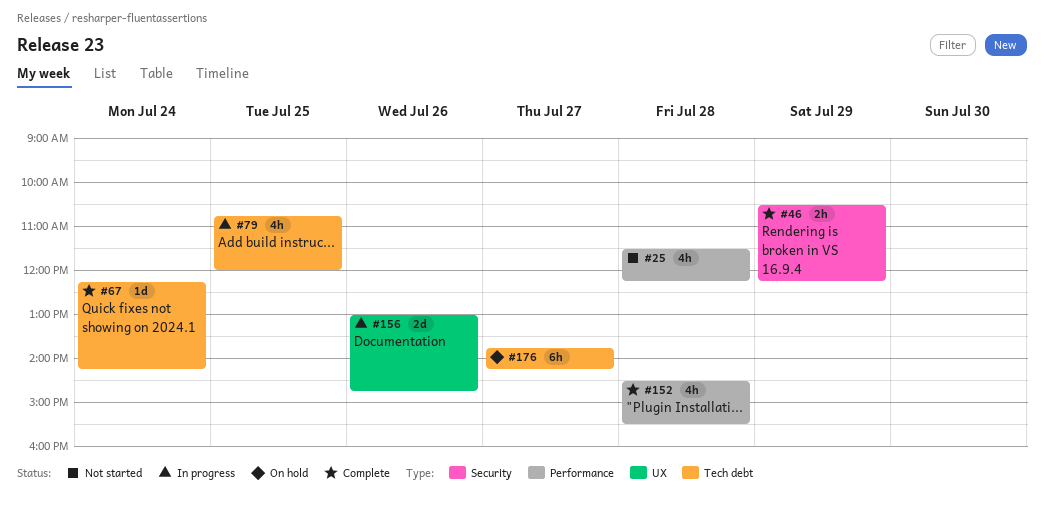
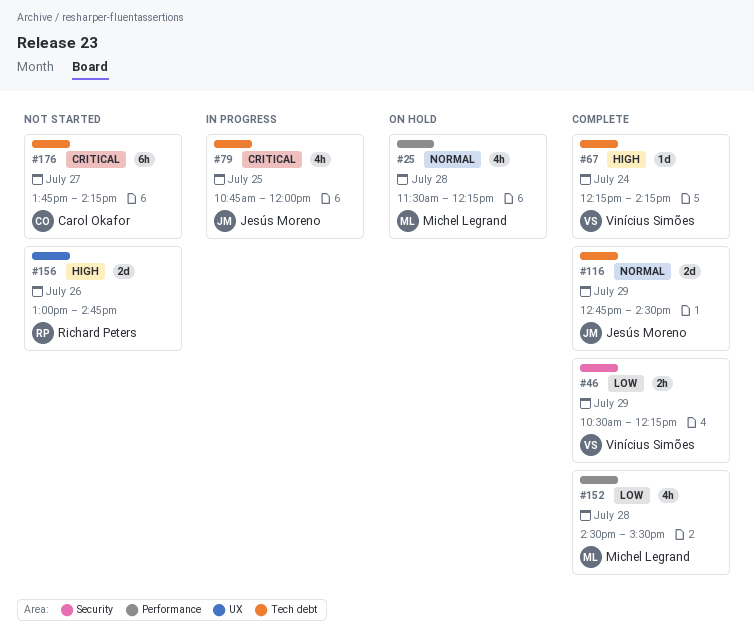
#25, status: Not started -> On hold
#116: none -> present
#156, status: In progress -> Not started
#176, status: On hold -> Not started

